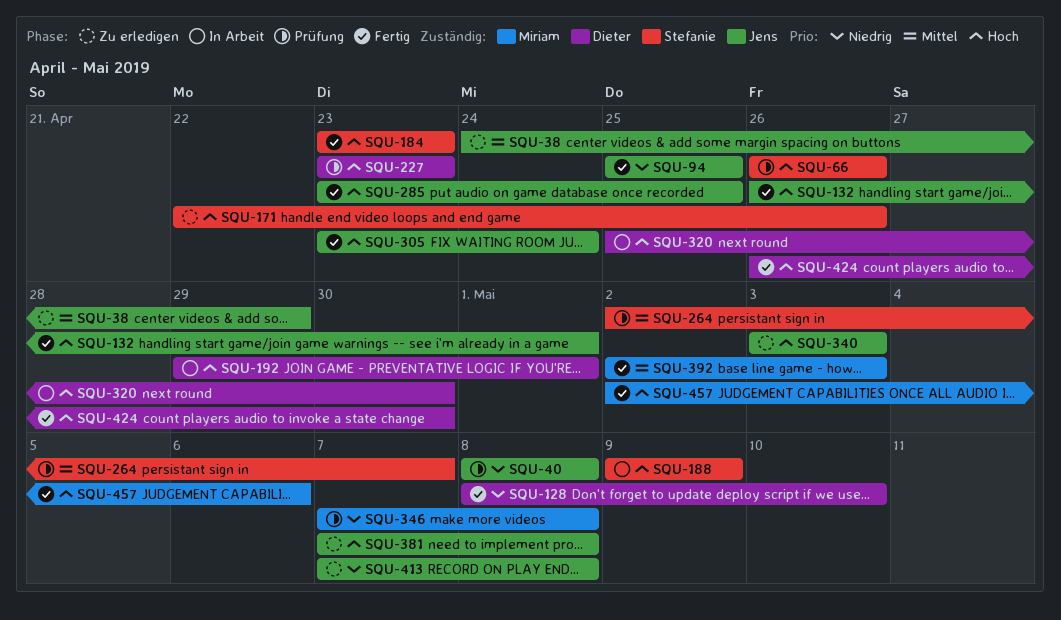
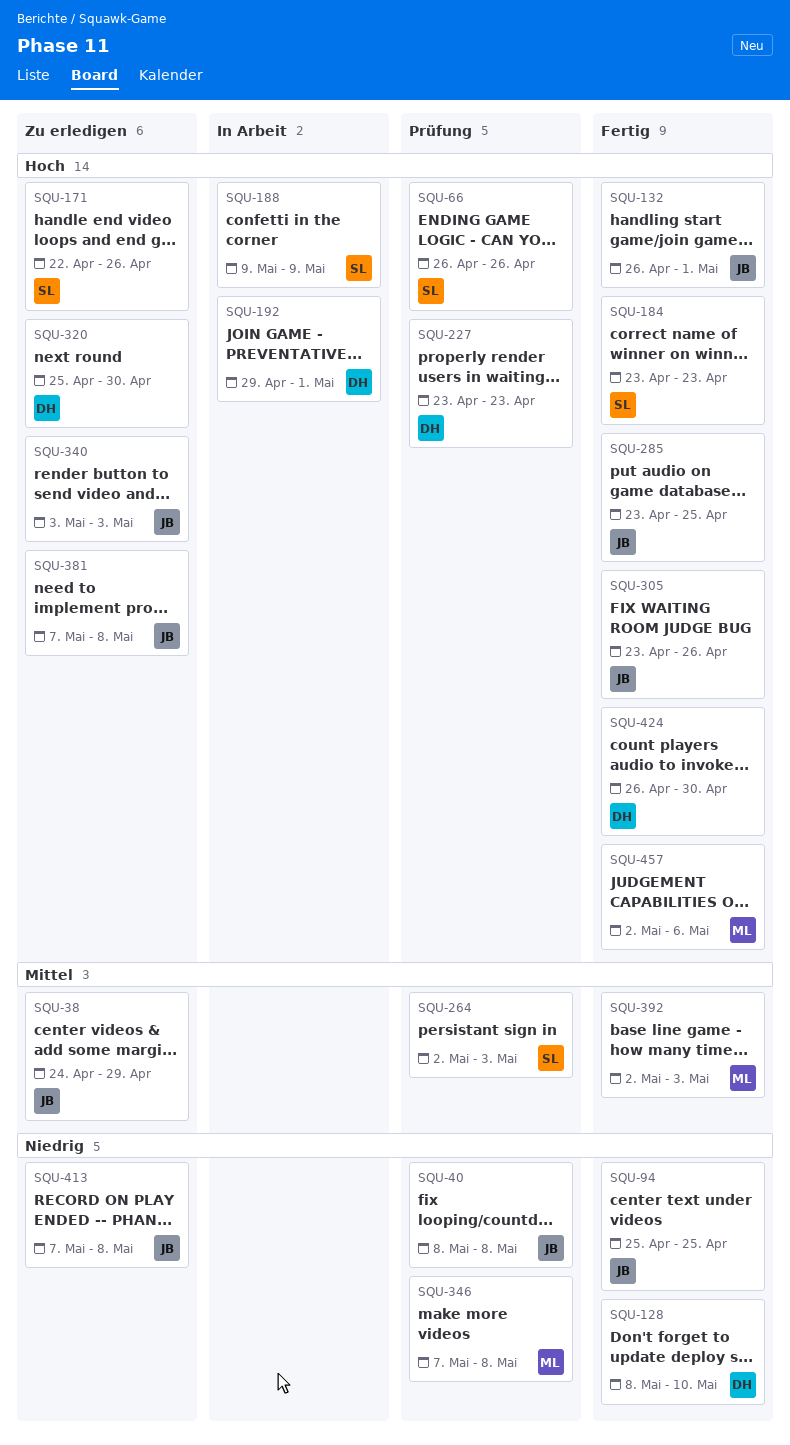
SQU-264, due: May 7 -> May 3
SQU-305, due: Apr 24 -> Apr 26
SQU-320, status: In Arbeit -> Zu erledigen

